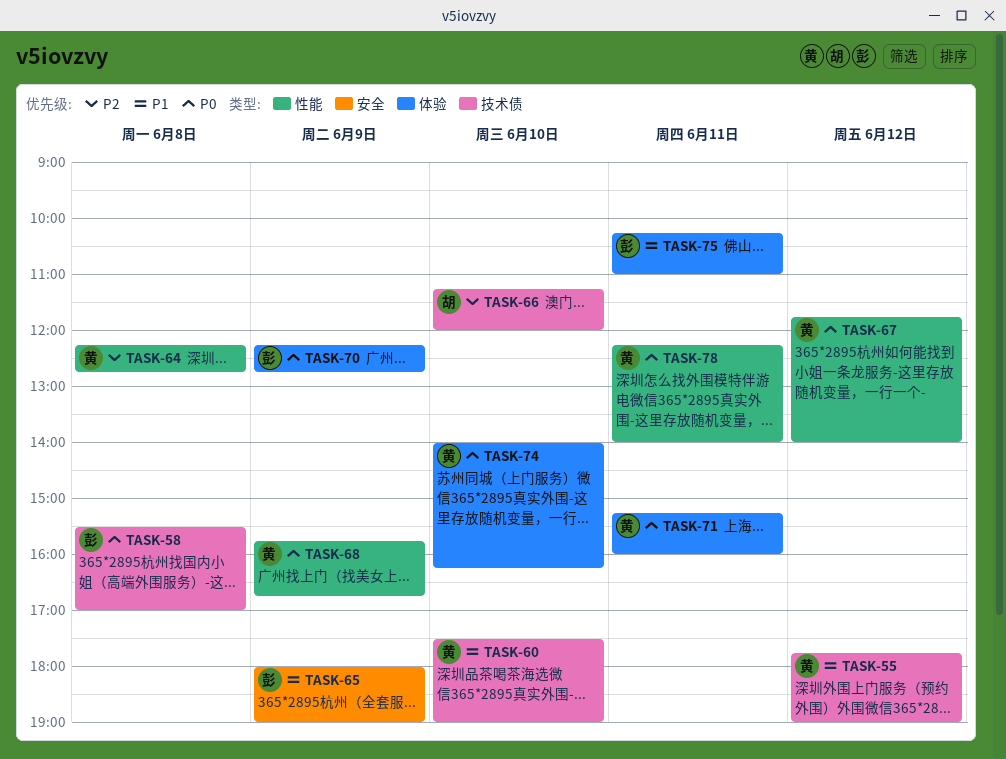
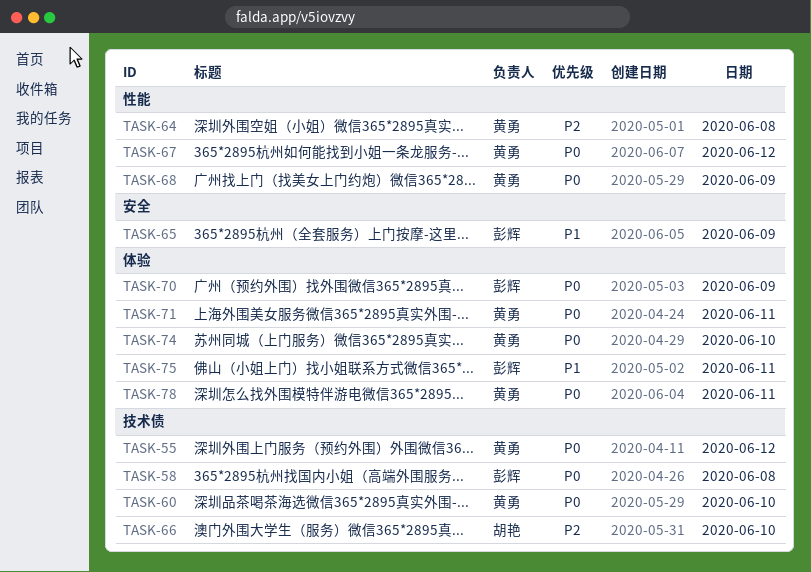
TASK-55, priority: P1 -> P0
TASK-60, priority: P1 -> P0
TASK-78, label: 性能 -> 体验

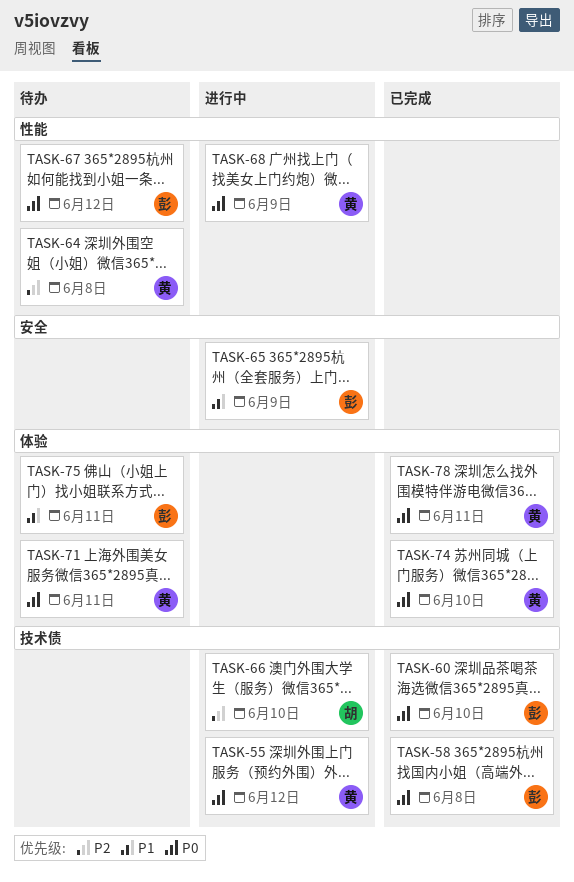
TASK-60, owner: 黄勇 -> 彭辉
TASK-67, owner: 黄勇 -> 彭辉
TASK-70: present -> none

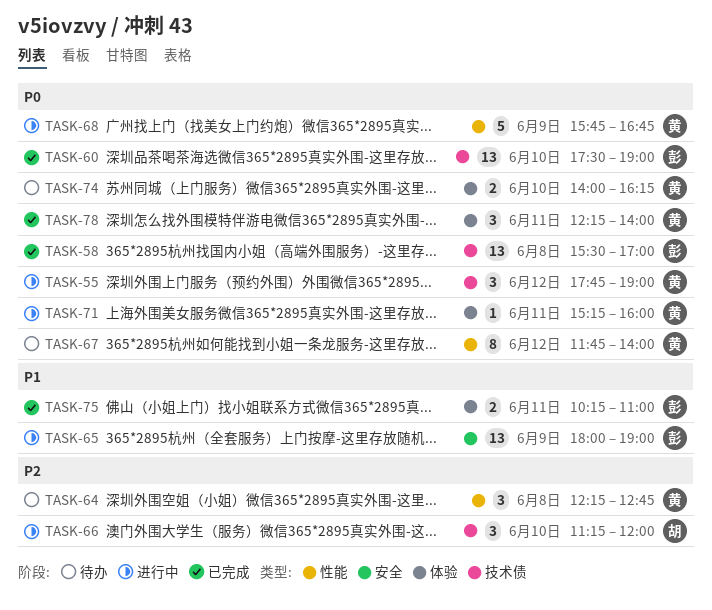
TASK-67, owner: 彭 -> 黄
TASK-71, status: 待办 -> 进行中
TASK-74, status: 已完成 -> 待办
TASK-75, status: 待办 -> 已完成

